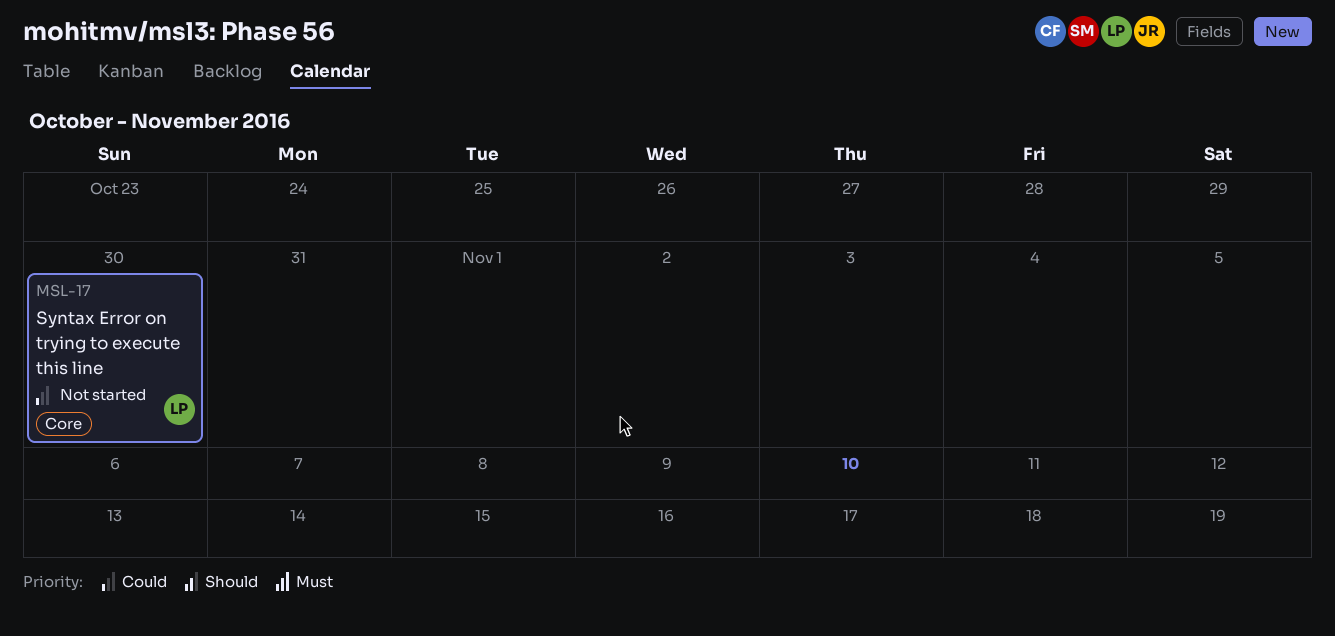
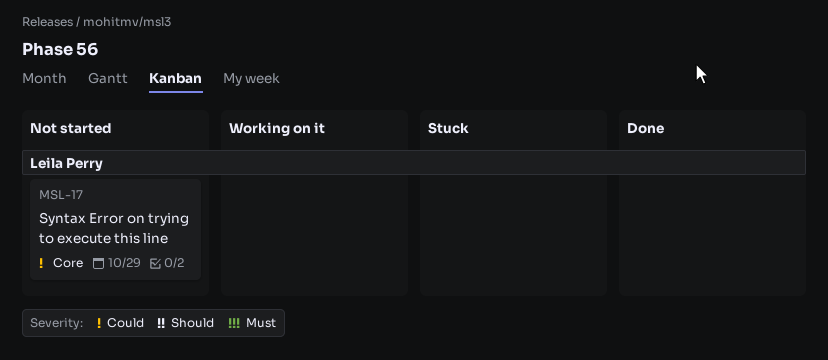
MSL-17, due: Oct 30 -> Oct 29

